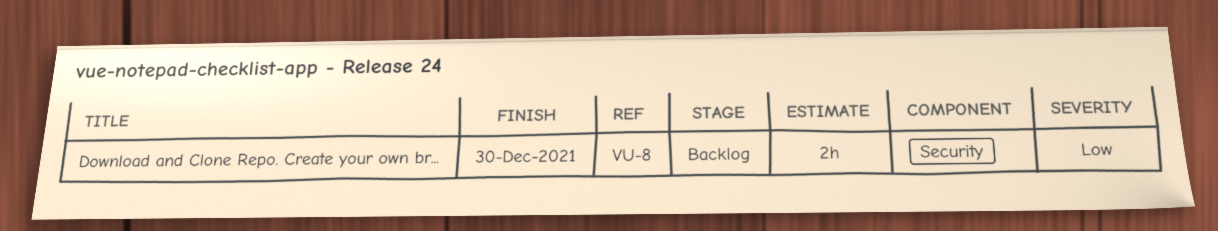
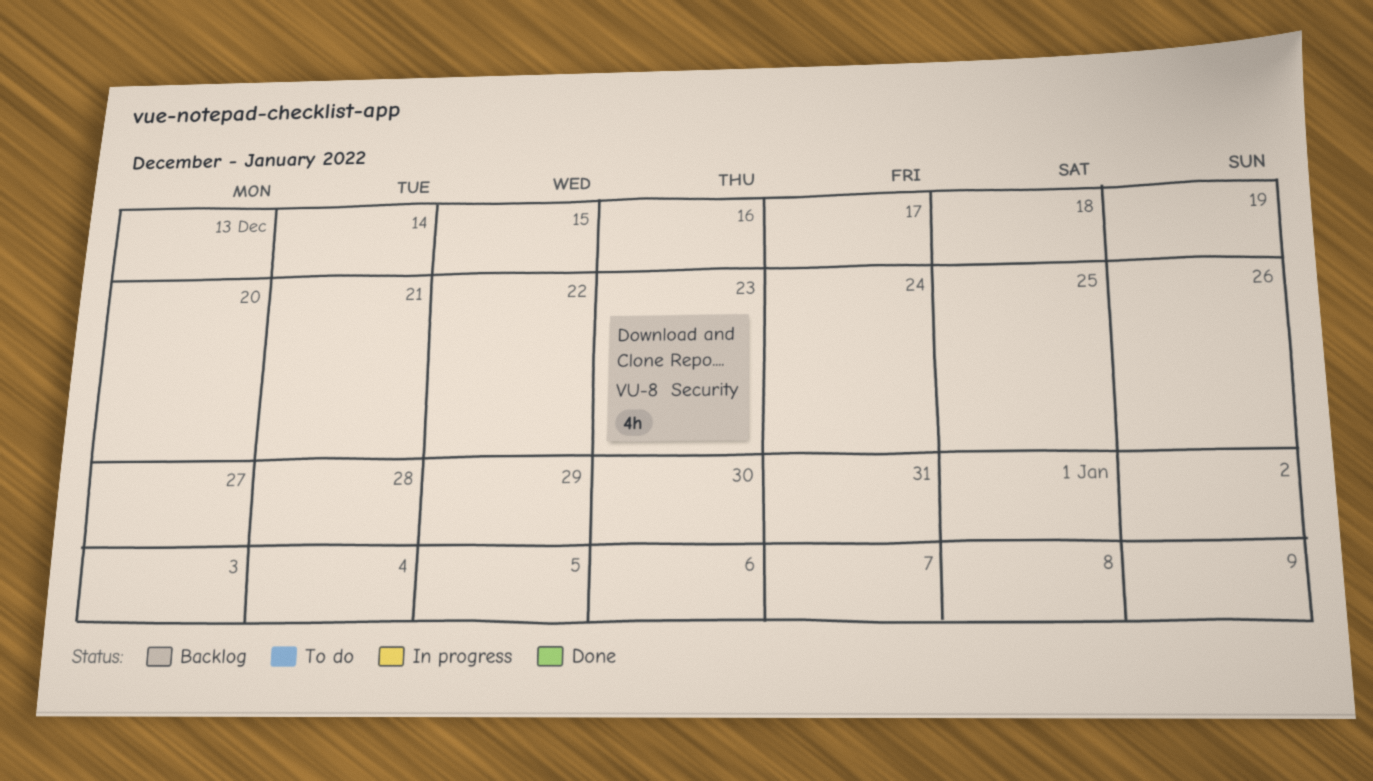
VU-8, estimate: 2h -> 4h
VU-8, due: Dec 30 -> Dec 23

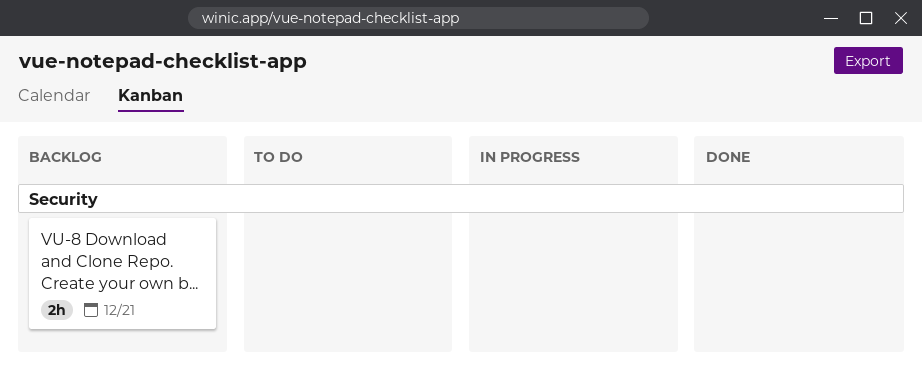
VU-8, estimate: 4h -> 2h
VU-8, due: Dec 23 -> Dec 21

